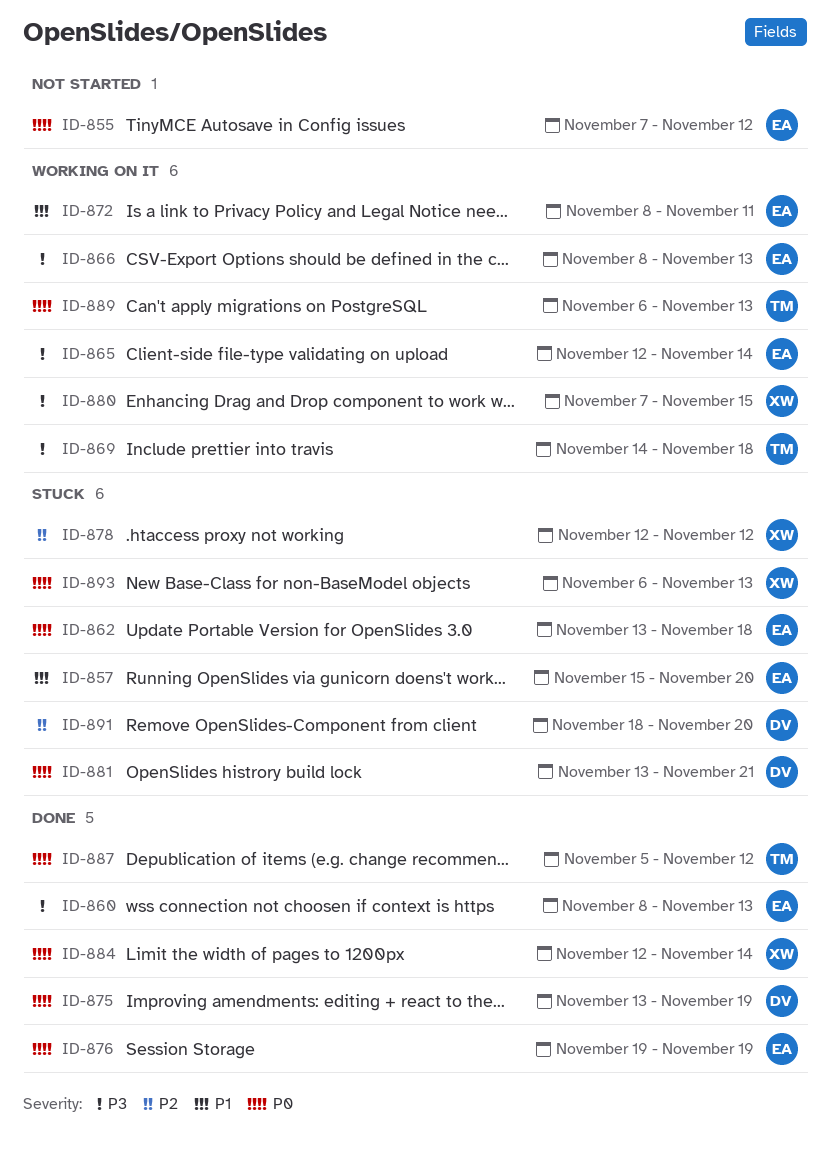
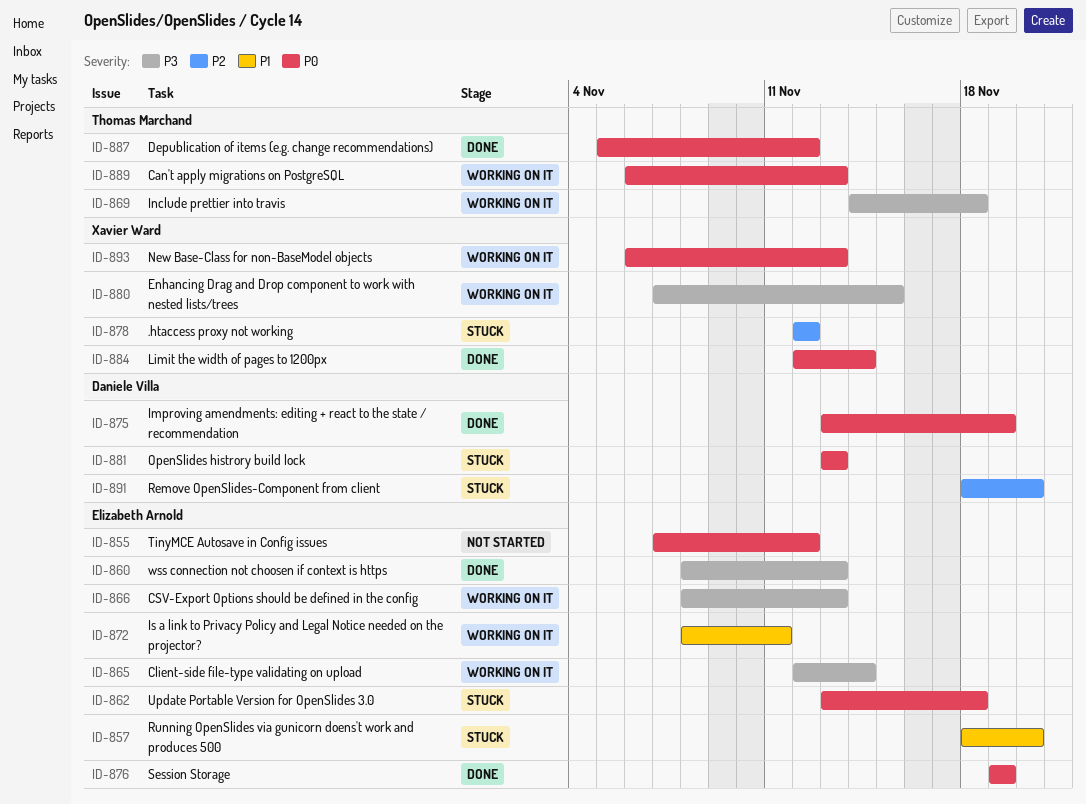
ID-857, start: Nov 15 -> Nov 18
ID-881, due: Nov 21 -> Nov 13
ID-893, status: Stuck -> Working on it

